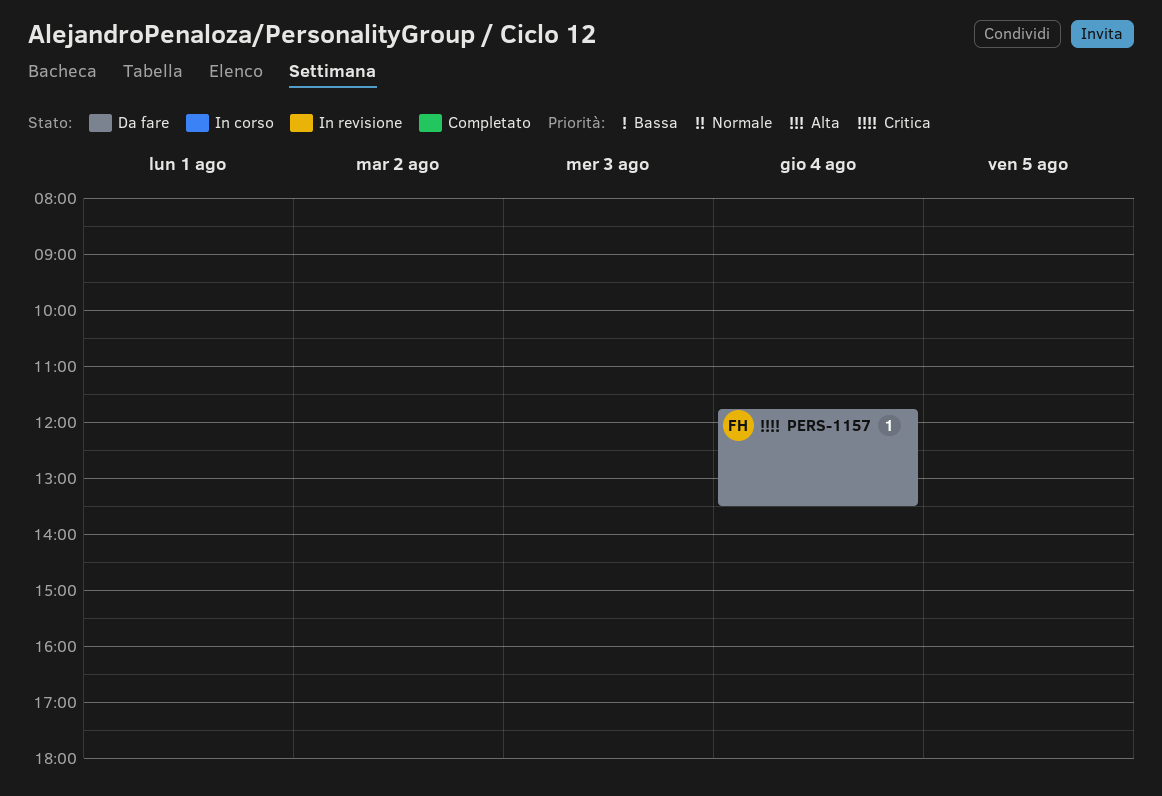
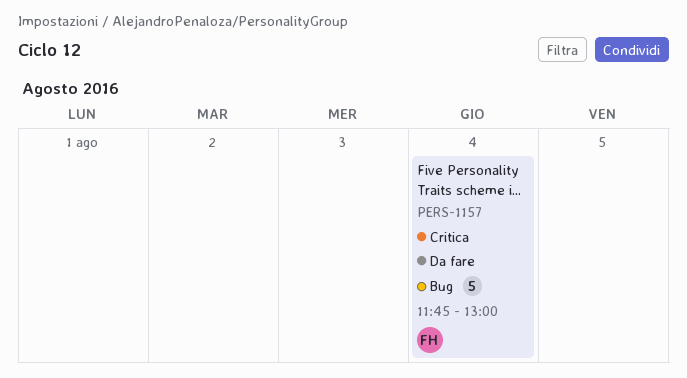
PERS-1157, estimate: 1 -> 5
PERS-1157, ends: 13:30 -> 13:00

